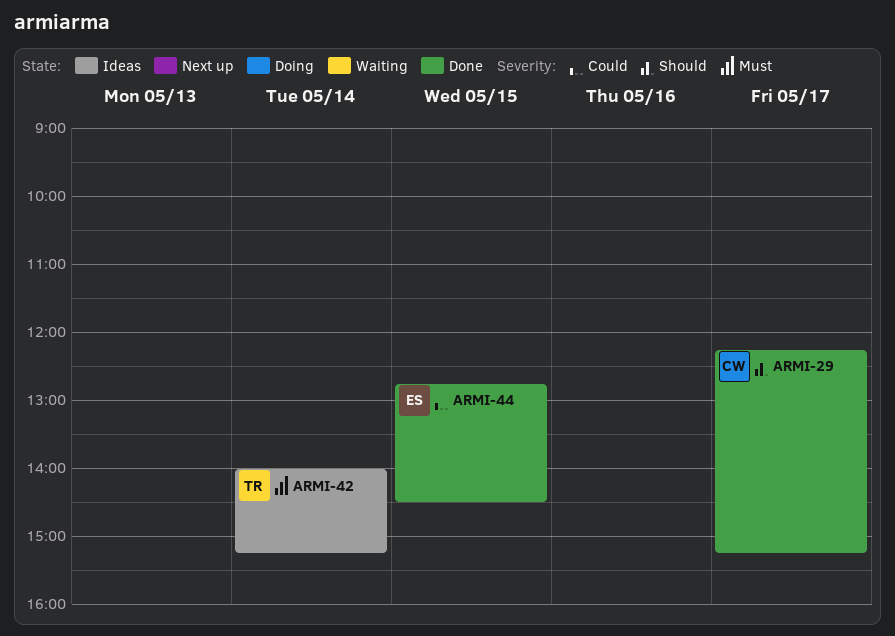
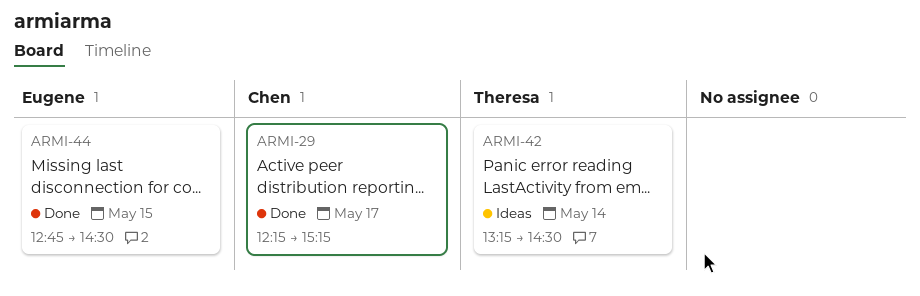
ARMI-42, begins: 14:00 -> 13:15
ARMI-42, ends: 15:15 -> 14:30

